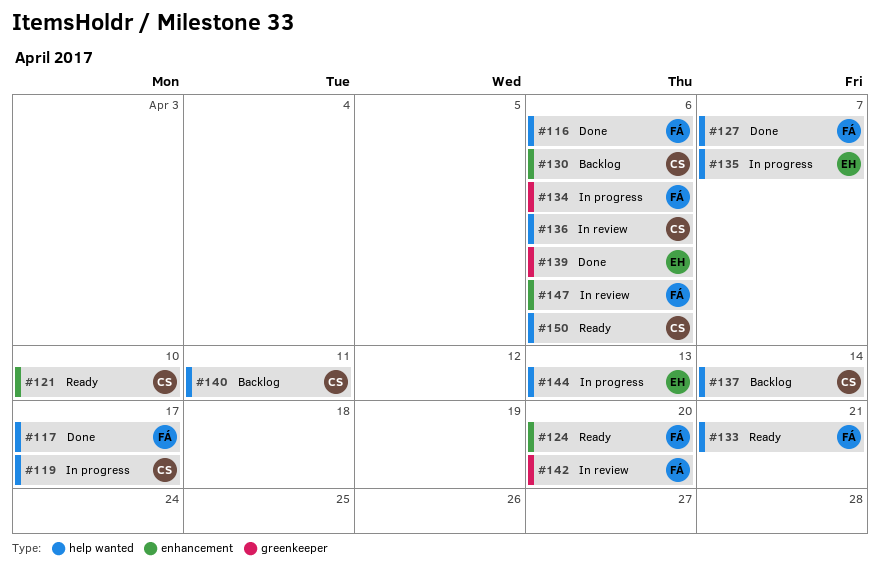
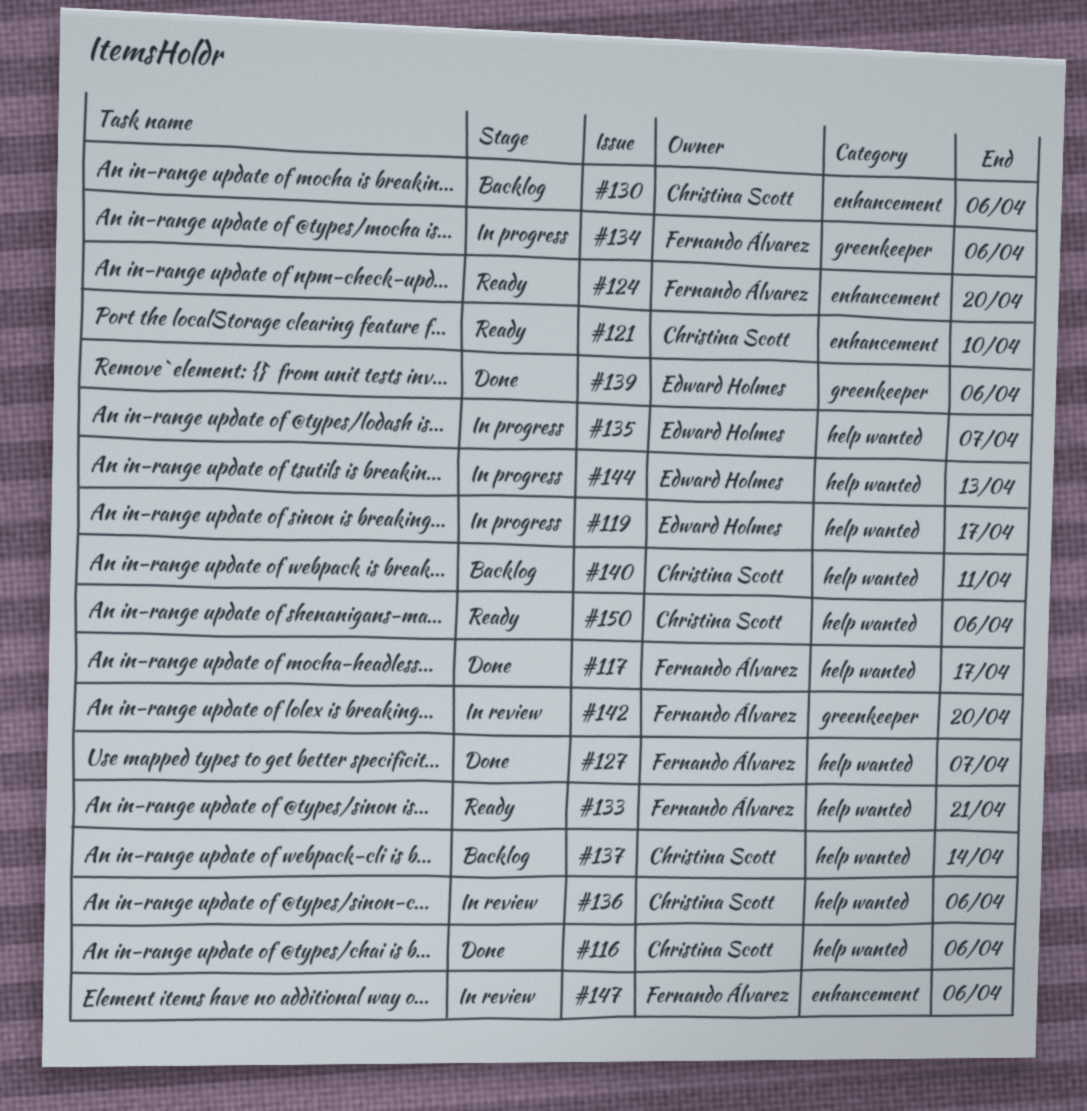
#116, owner: Fernando Álvarez -> Christina Scott
#119, owner: Christina Scott -> Edward Holmes

